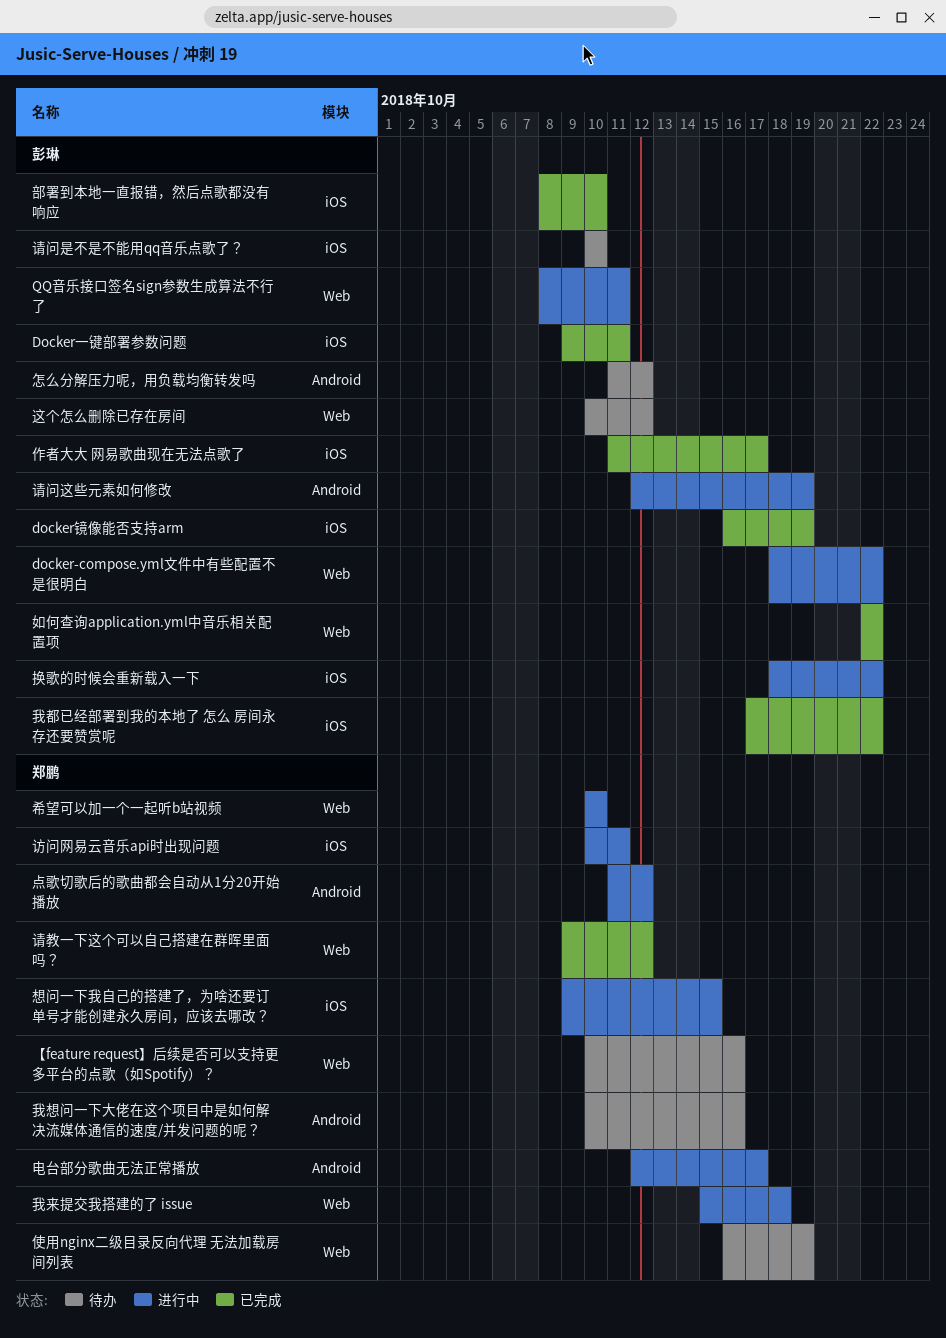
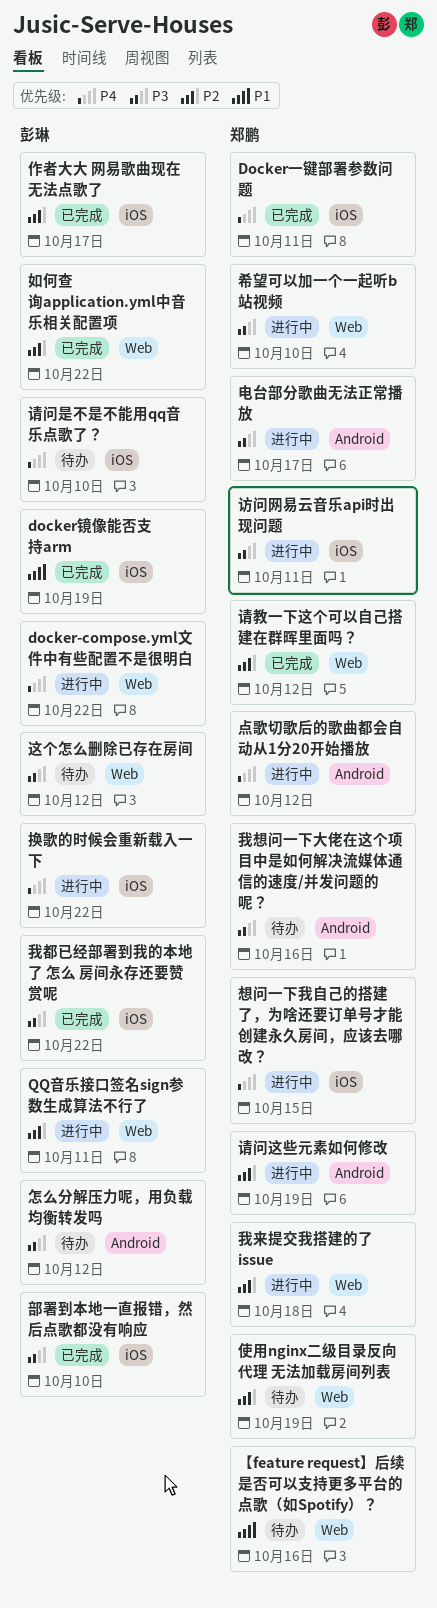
Docker一键部署参数问题, owner: 彭琳 -> 郑鹏
请问这些元素如何修改, owner: 彭琳 -> 郑鹏

